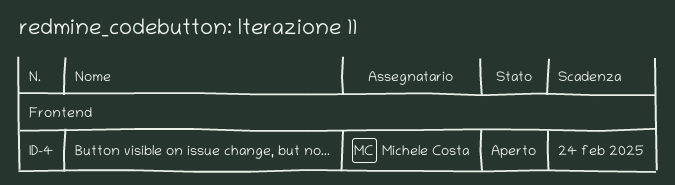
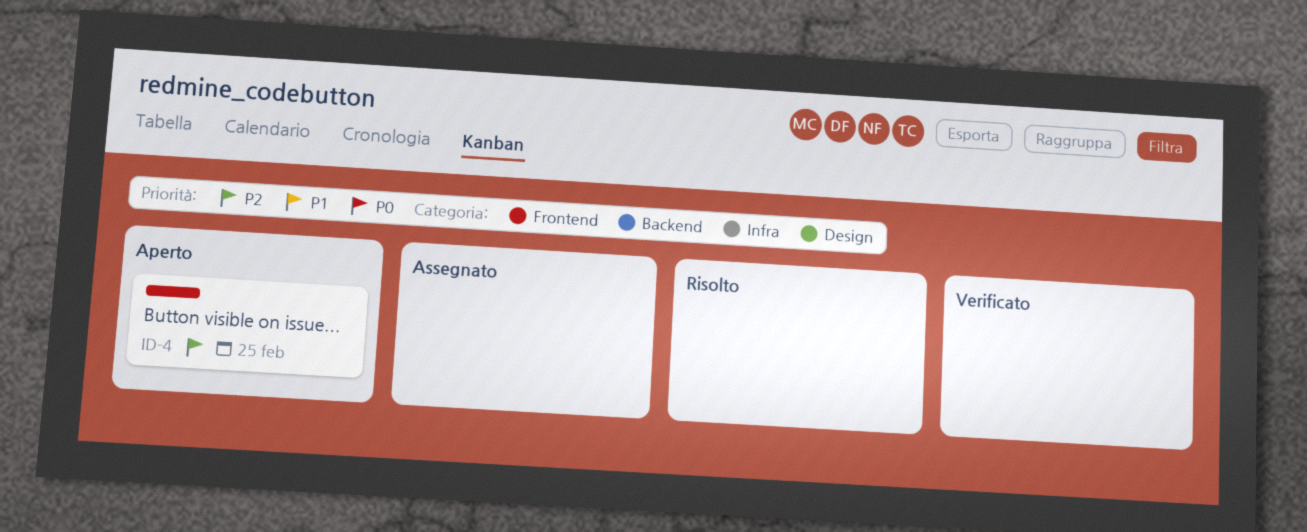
ID-4, due: Feb 24 -> Feb 25

